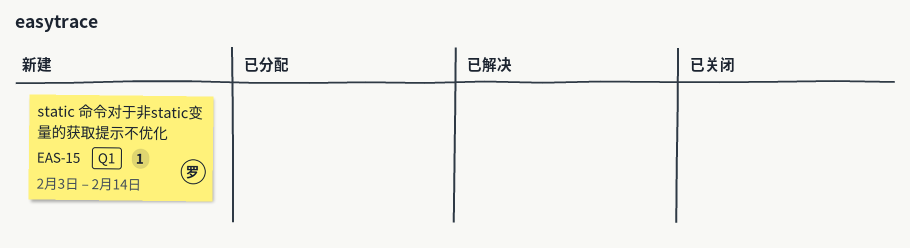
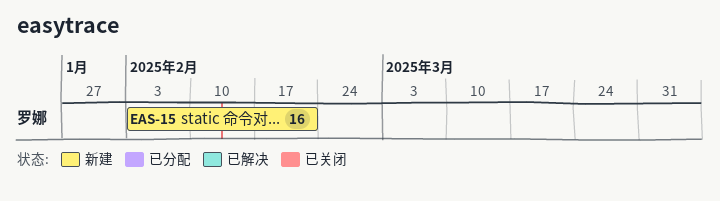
EAS-15, estimate: 1 -> 16
EAS-15, due: Feb 14 -> Feb 21

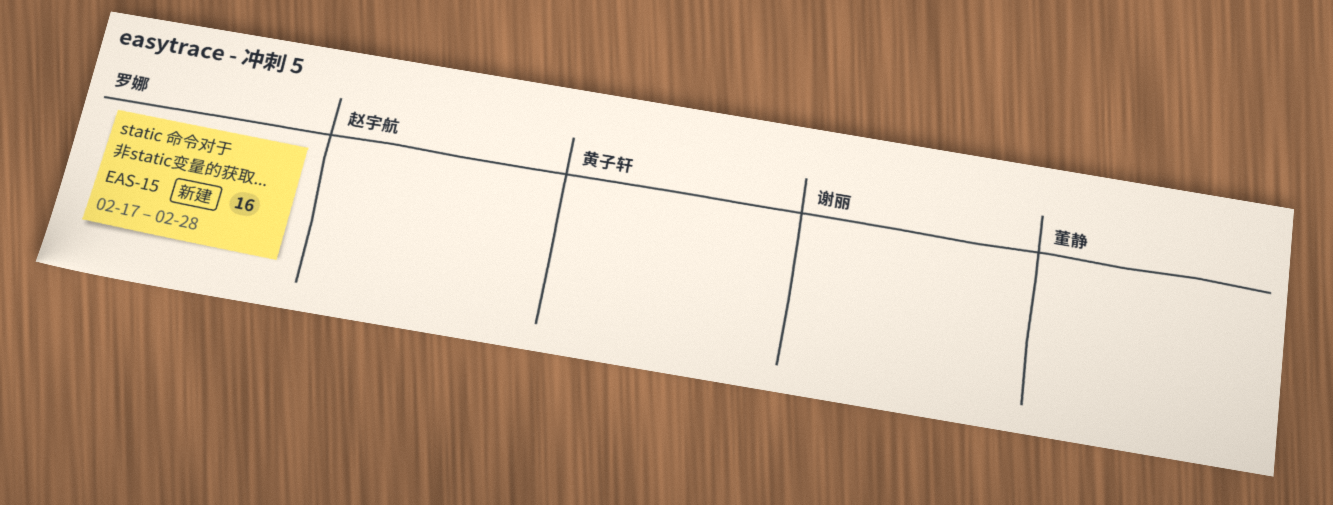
EAS-15, start: Feb 3 -> Feb 17
EAS-15, due: Feb 21 -> Feb 28

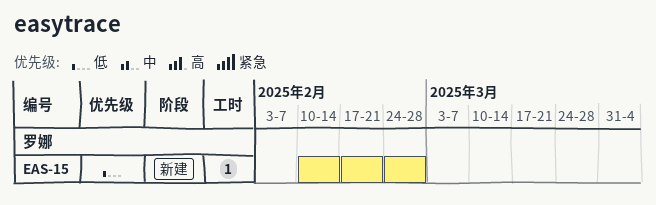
EAS-15, estimate: 16 -> 1
EAS-15, start: Feb 17 -> Feb 10

